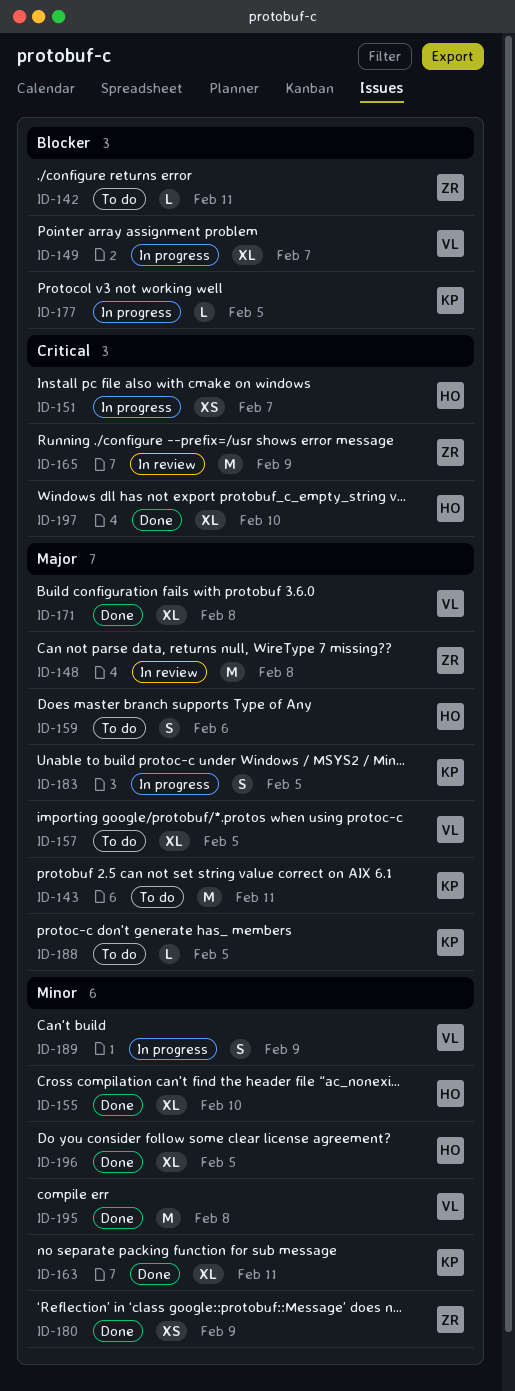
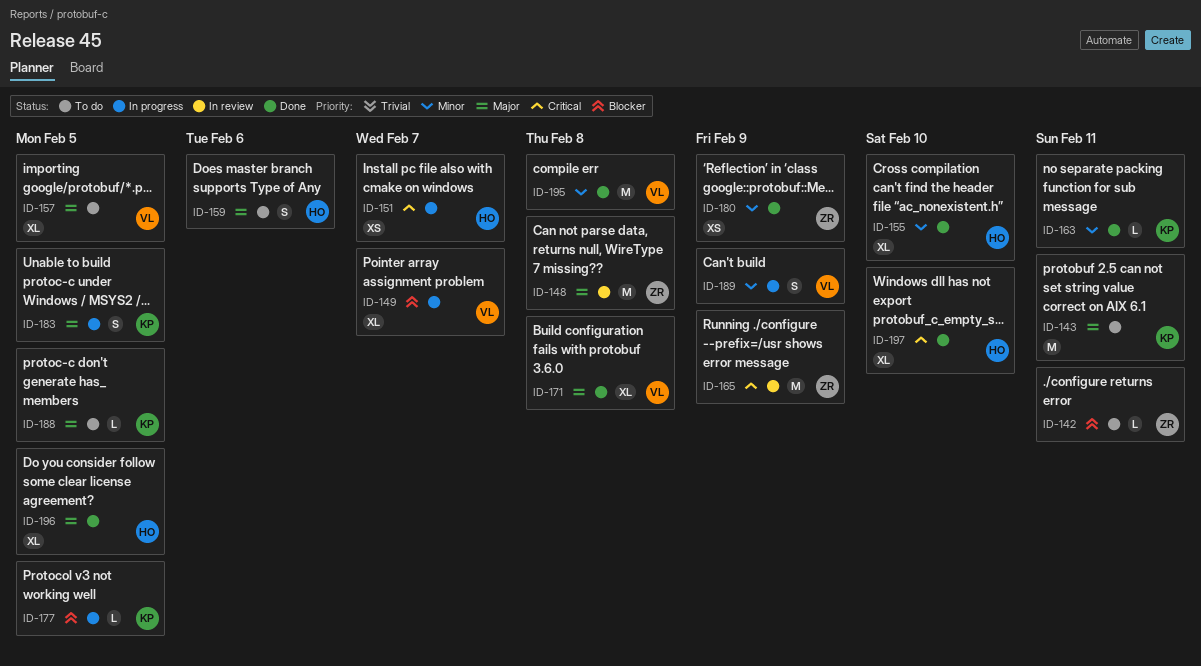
ID-163, estimate: XL -> L
ID-196, priority: Minor -> Major

